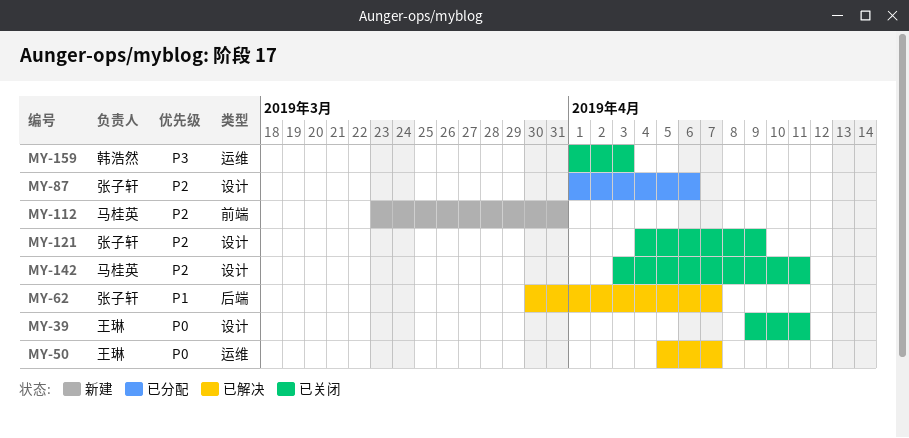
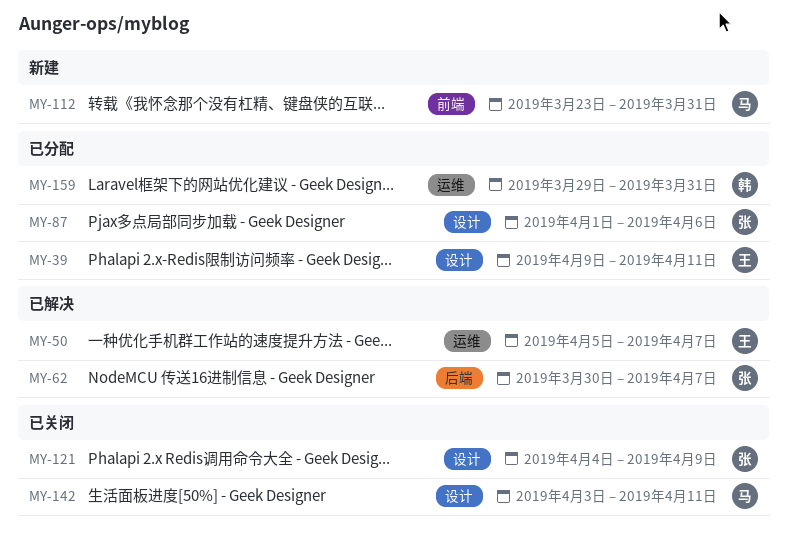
MY-39, status: 已关闭 -> 已分配
MY-159, status: 已关闭 -> 已分配
MY-159, start: Apr 1 -> Mar 29
MY-159, due: Apr 3 -> Mar 31

